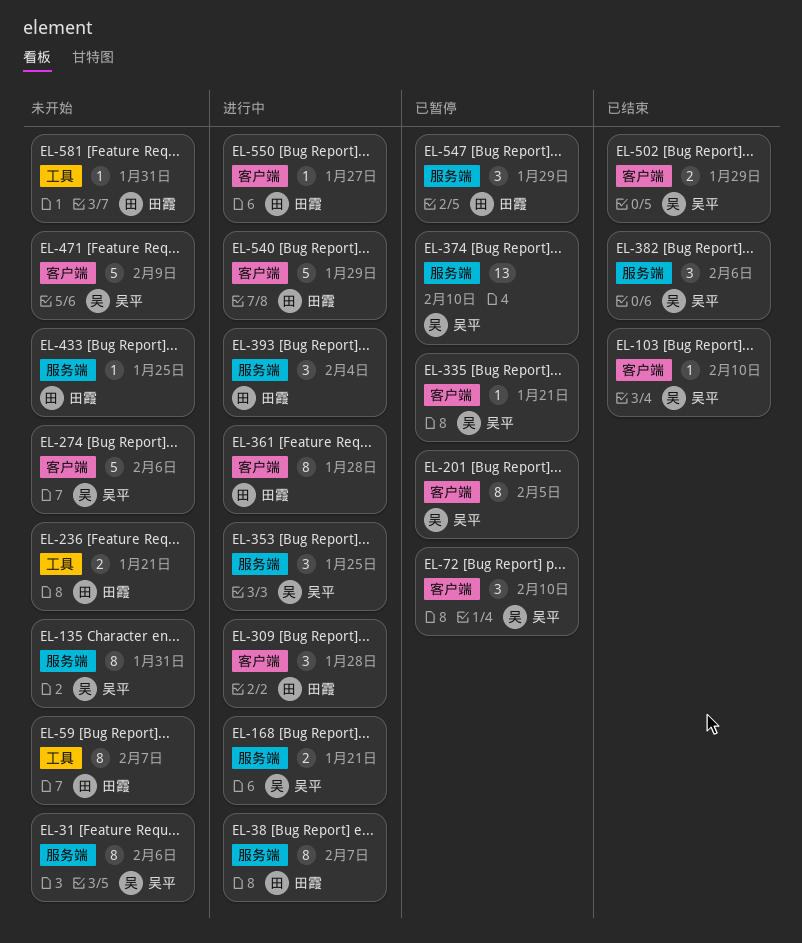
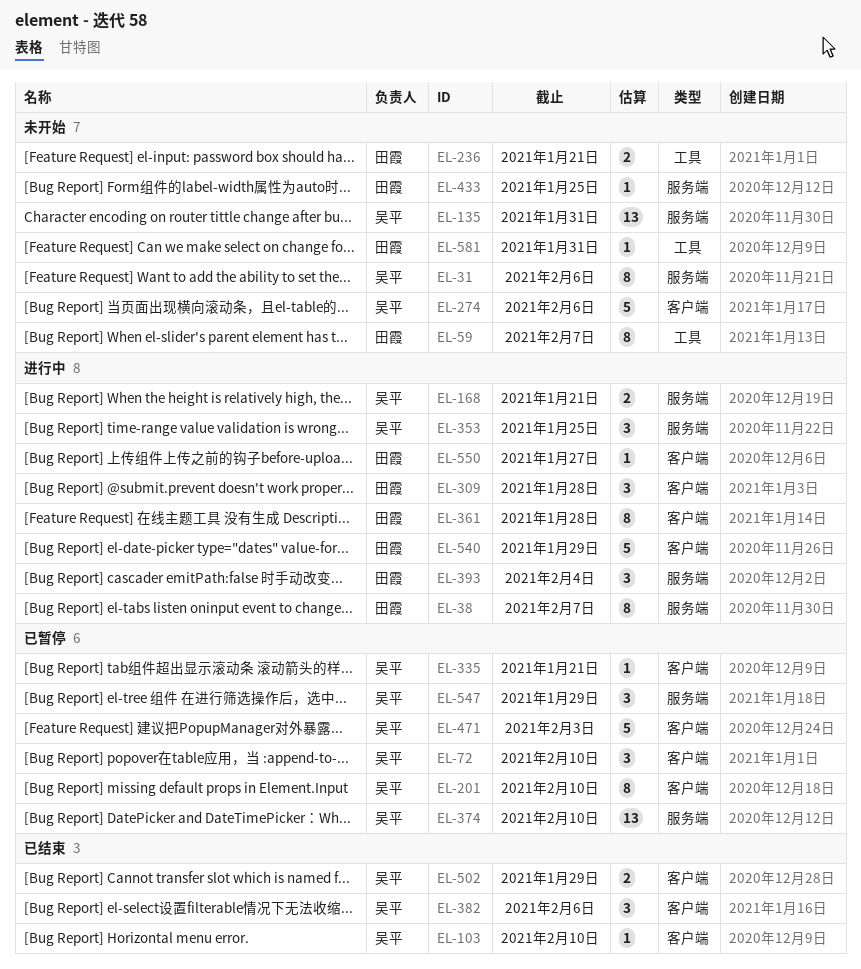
EL-135, estimate: 8 -> 13
EL-201, due: Feb 5 -> Feb 10
EL-382, label: 服务端 -> 客户端
EL-471, status: 未开始 -> 已暂停
EL-471, due: Feb 9 -> Feb 3
EL-547, owner: 田霞 -> 吴平

